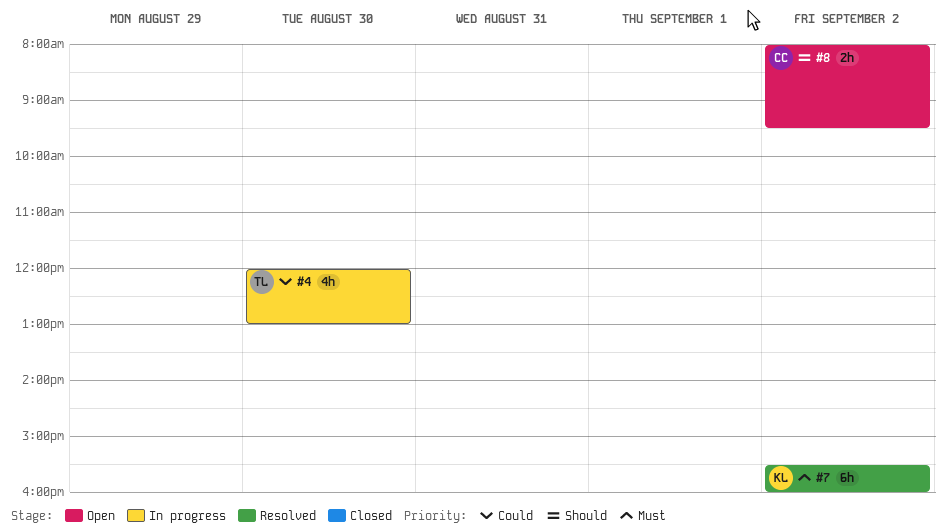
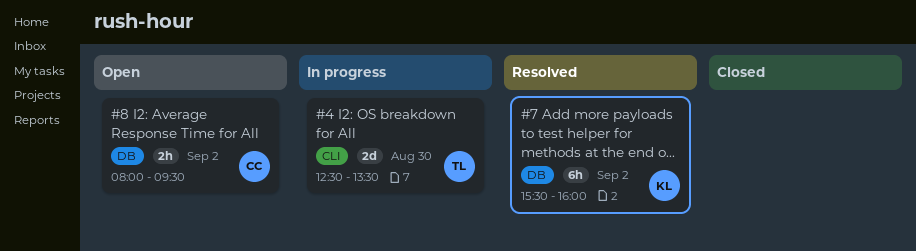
#4, estimate: 4h -> 2d
#4, begins: 12:00 -> 12:30
#4, ends: 13:00 -> 13:30

